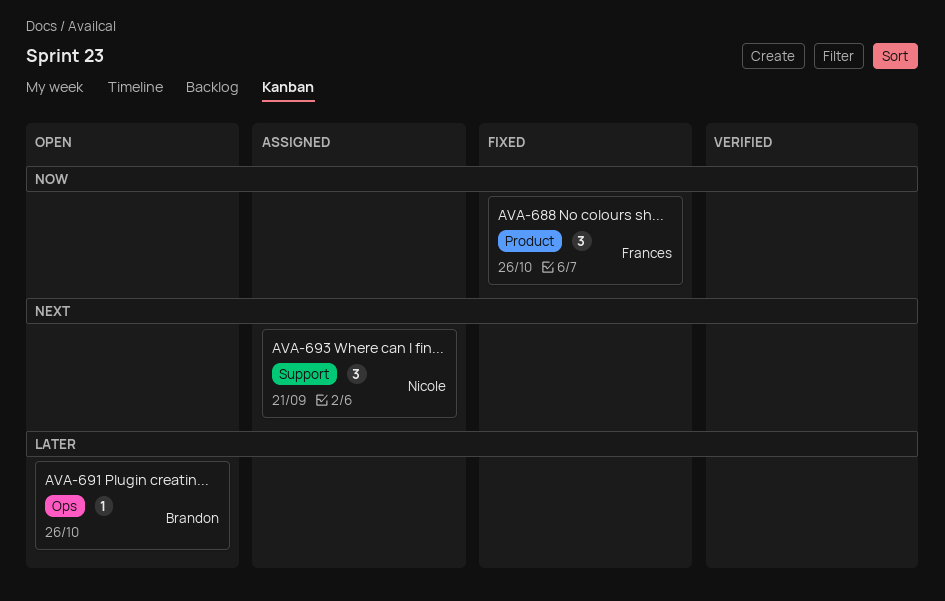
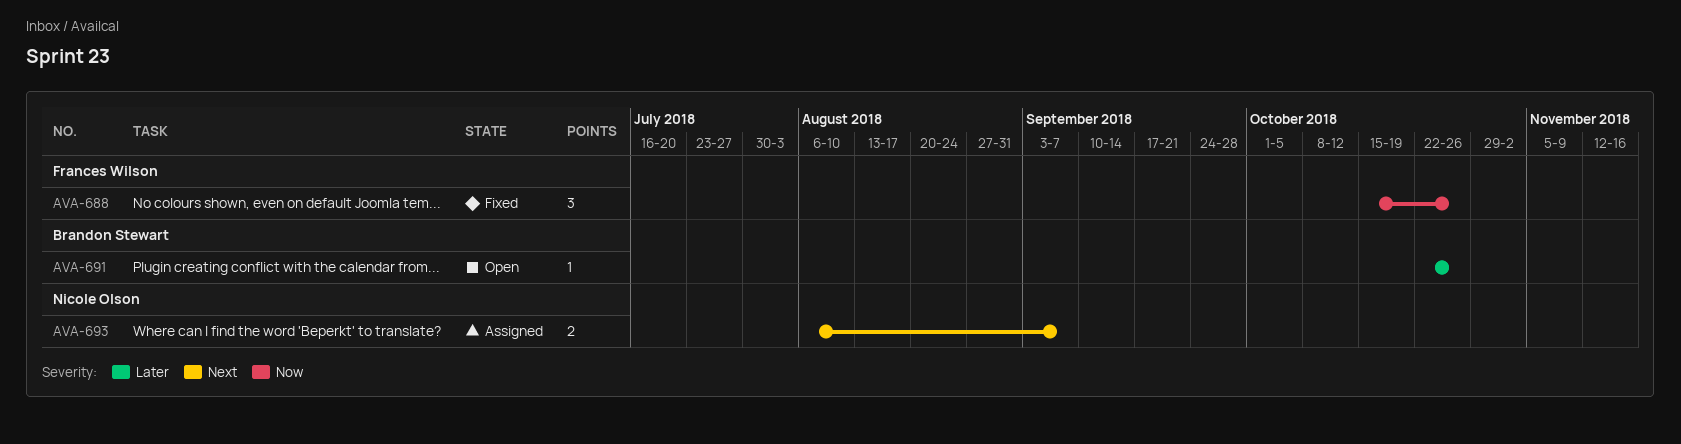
AVA-693, estimate: 3 -> 2
AVA-693, due: Sep 21 -> Sep 7

